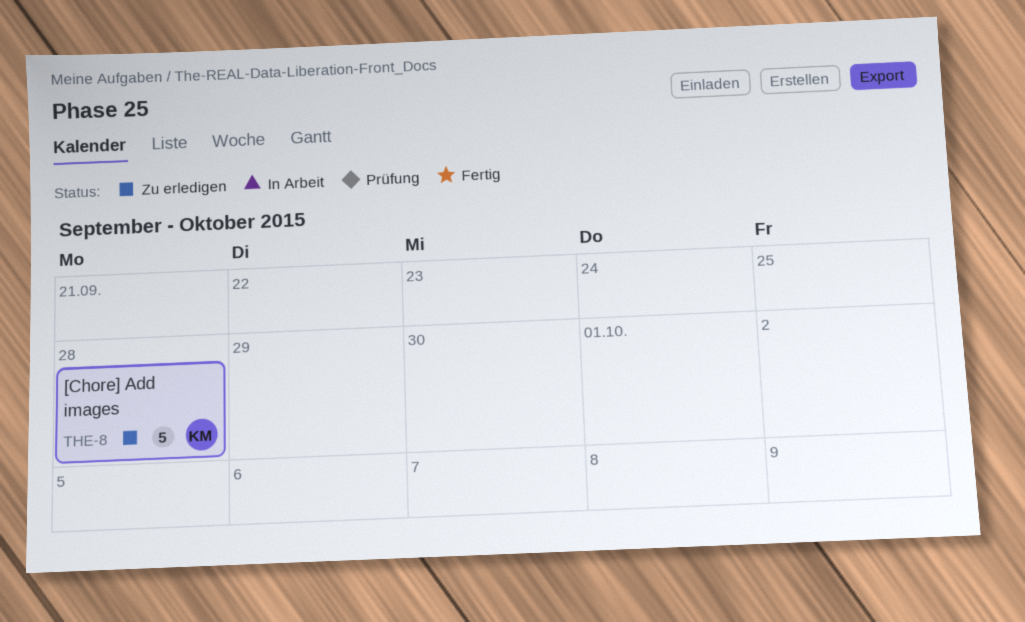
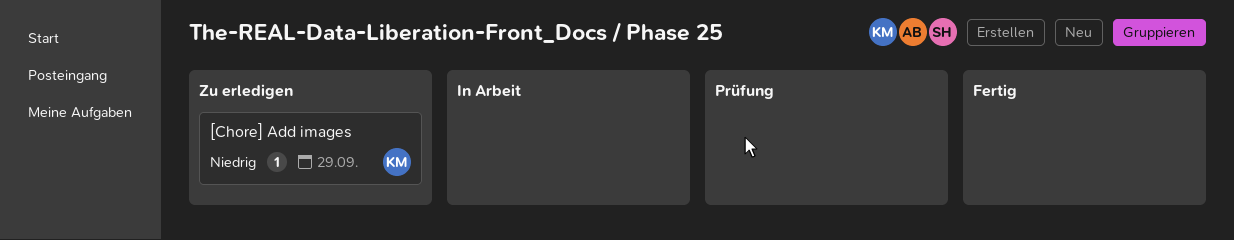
[Chore] Add images, estimate: 5 -> 1
[Chore] Add images, due: Sep 28 -> Sep 29

